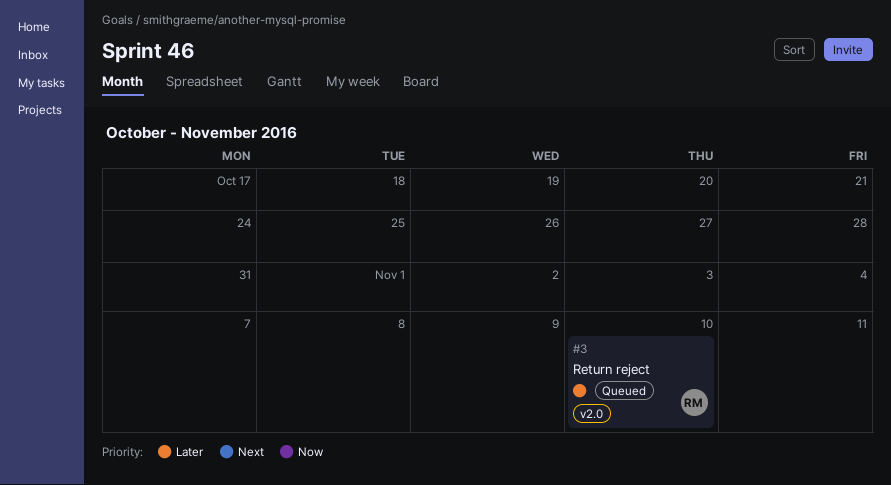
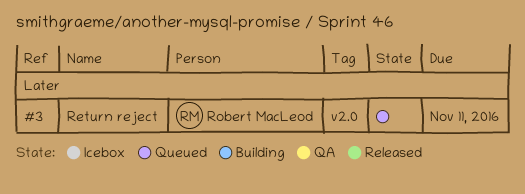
#3, due: Nov 10 -> Nov 11

